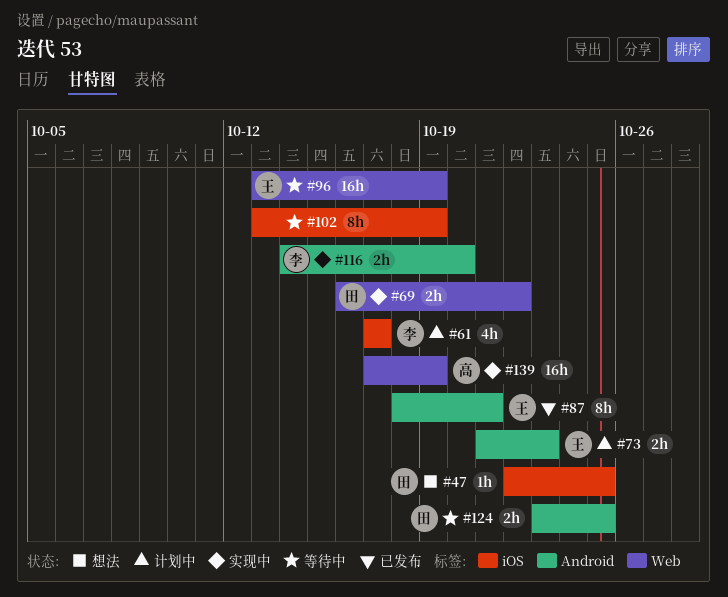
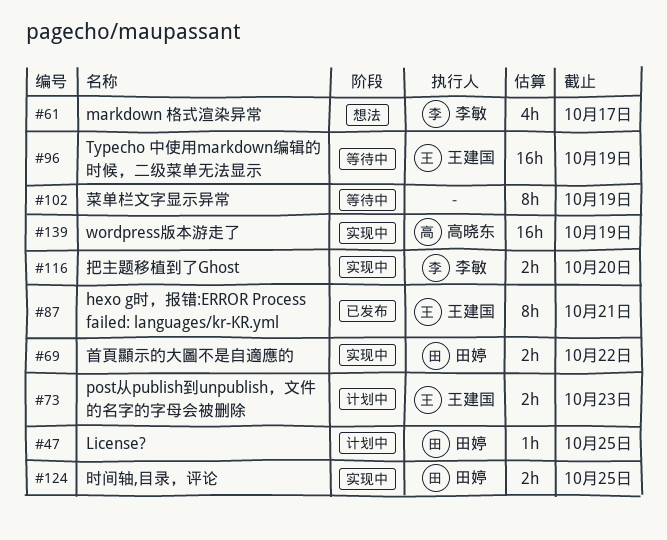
#47, status: 想法 -> 计划中
#61, status: 计划中 -> 想法
#124, status: 等待中 -> 实现中

